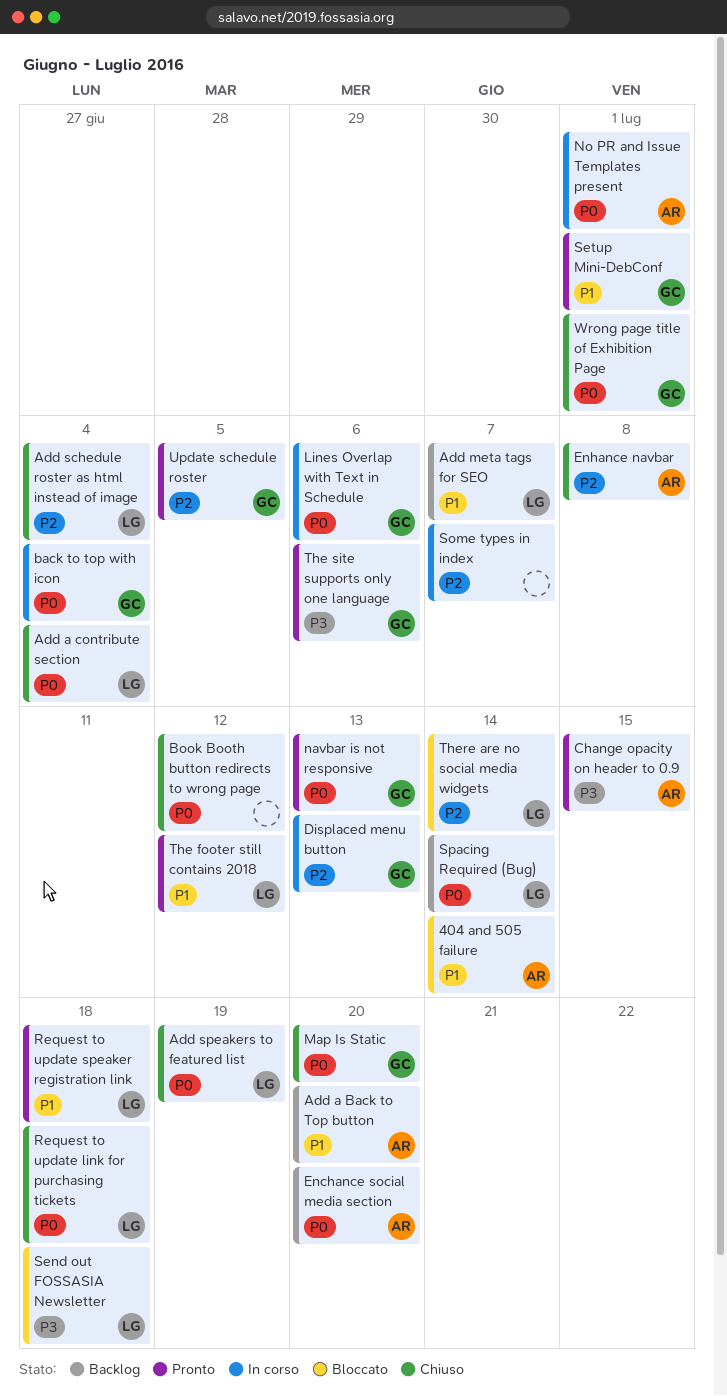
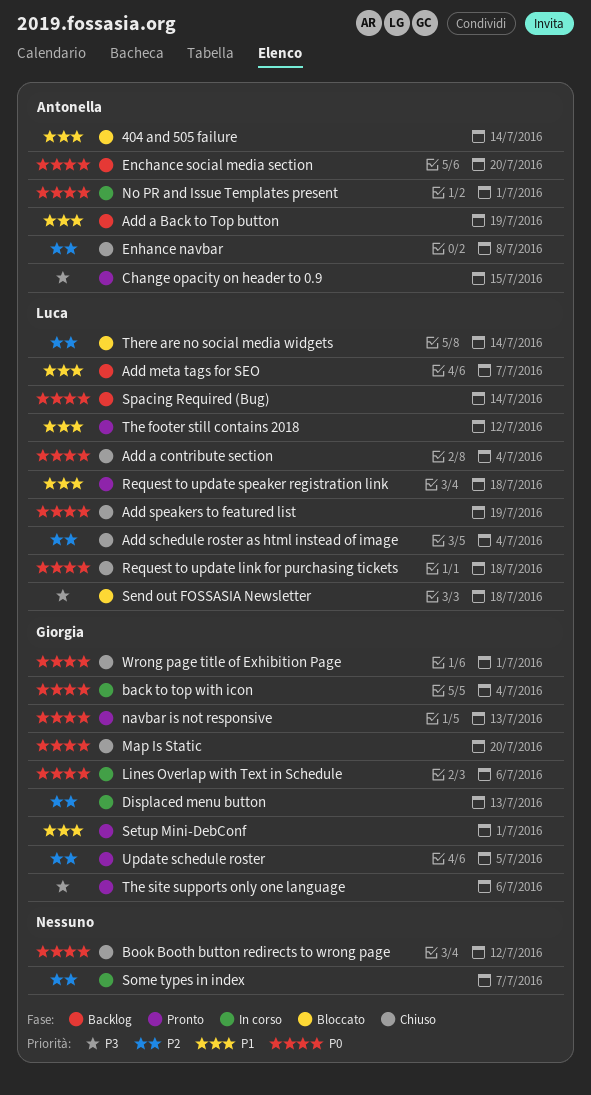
Add a Back to Top button, due: Jul 20 -> Jul 19

